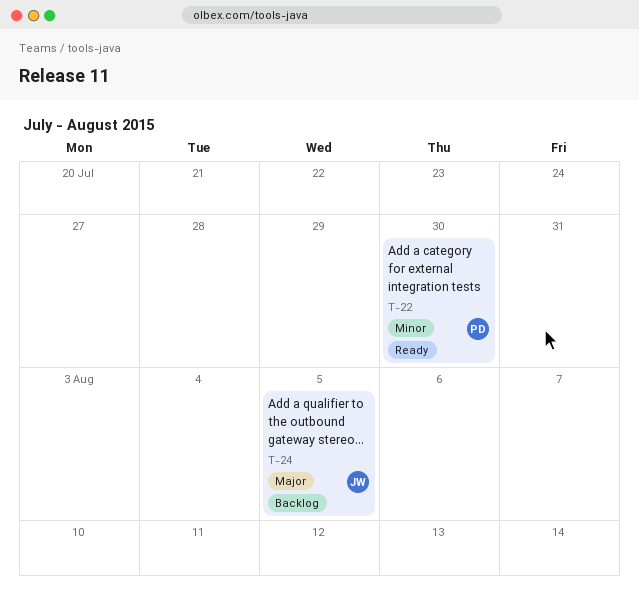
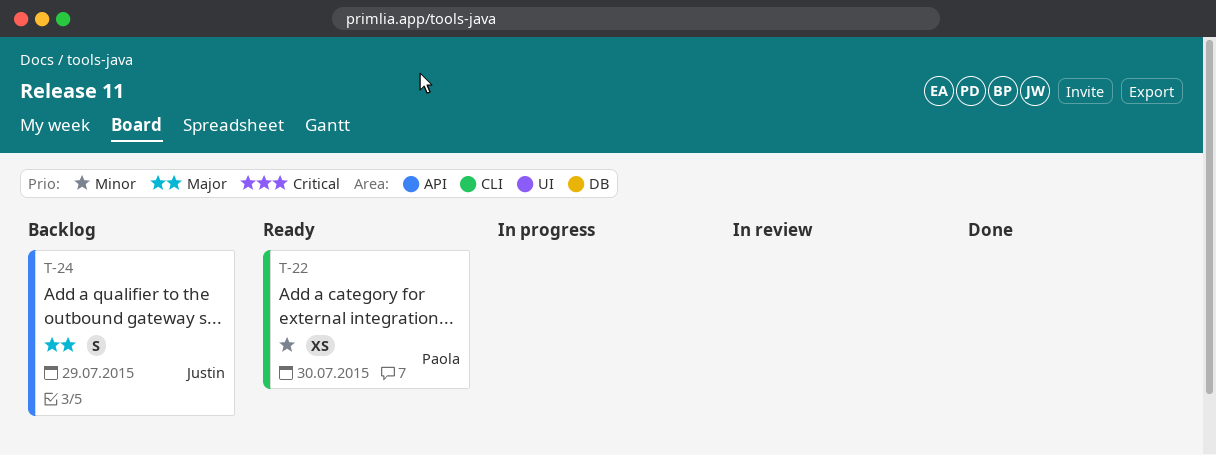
T-24, due: Aug 5 -> Jul 29

